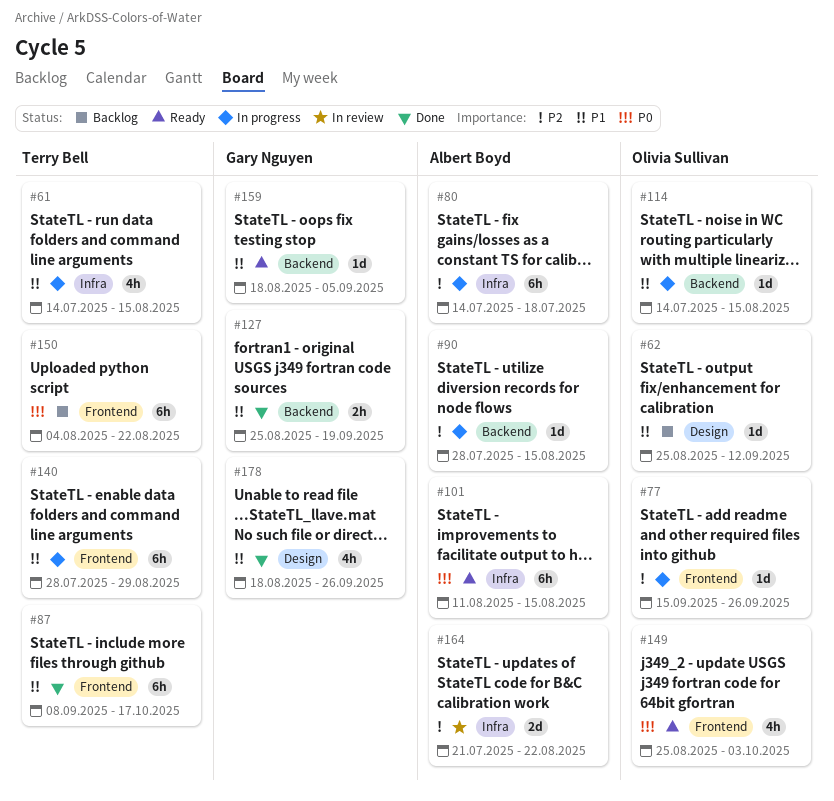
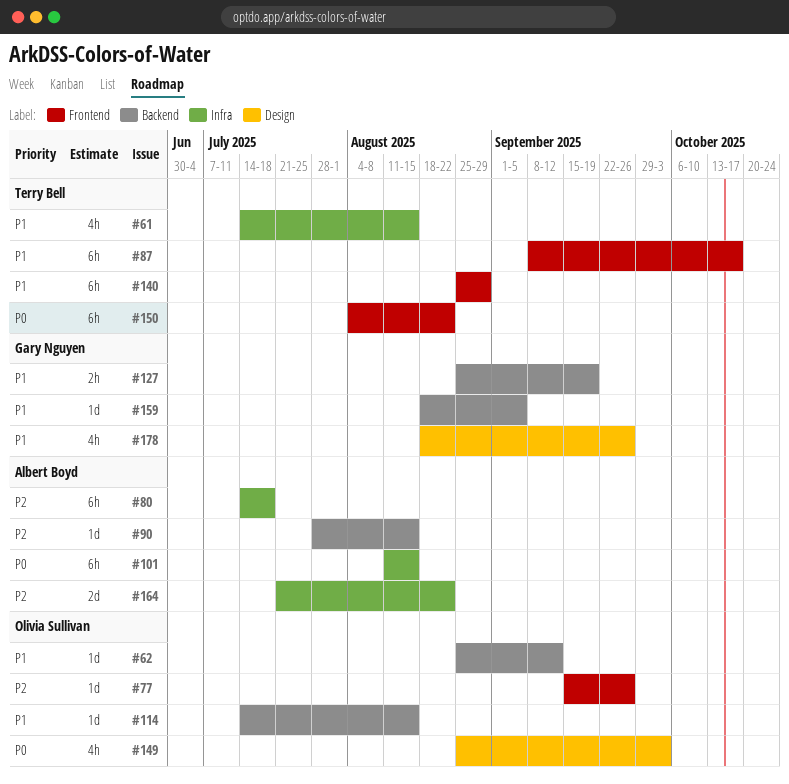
#62, label: Design -> Backend
#140, start: Jul 28 -> Aug 25
#149, label: Frontend -> Design

